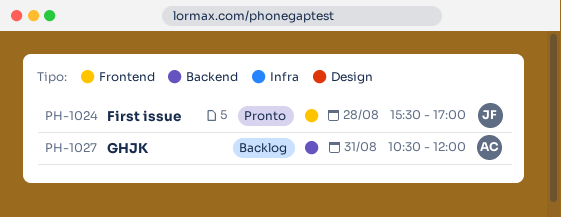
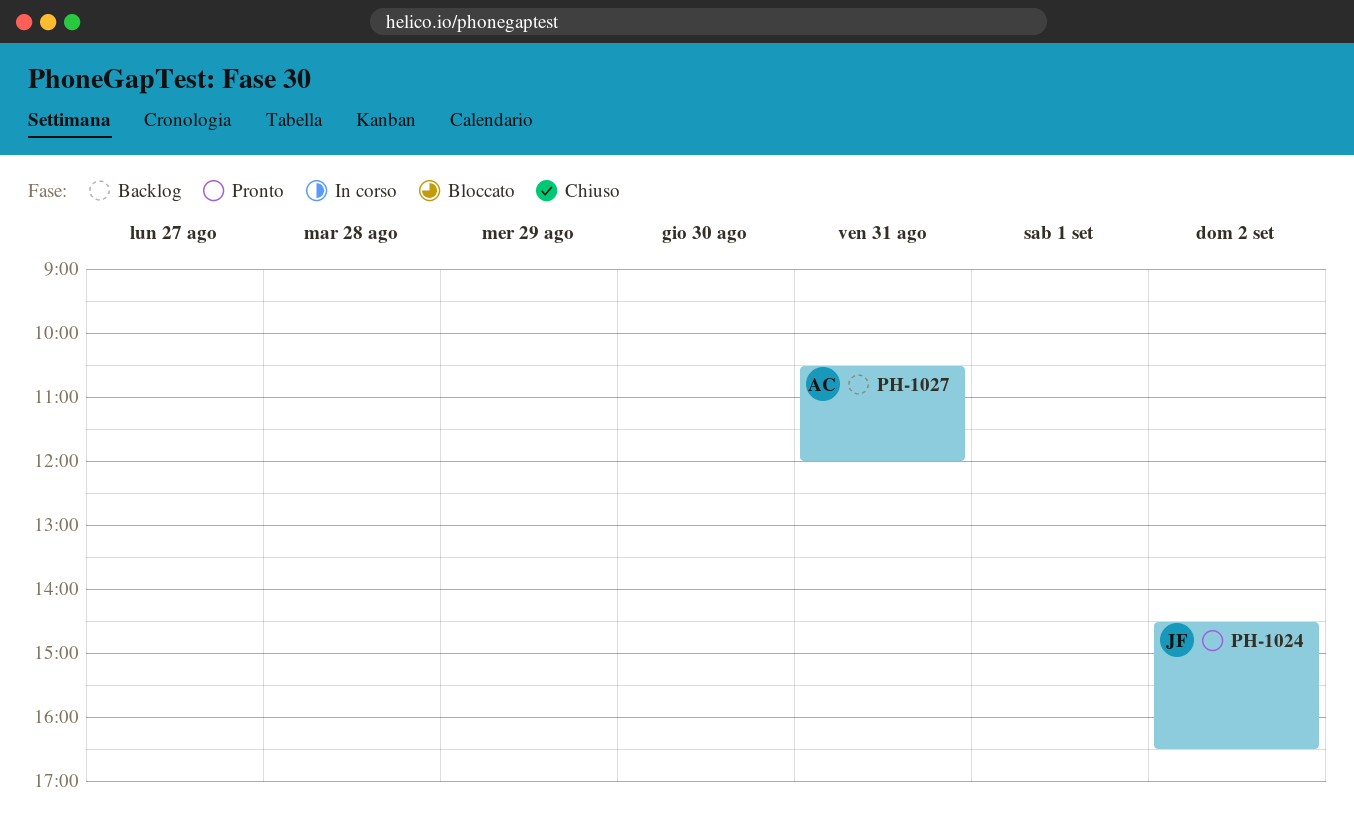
PH-1024, day: Aug 28 -> Sep 2
PH-1024, begins: 15:30 -> 14:30
PH-1024, ends: 17:00 -> 16:30

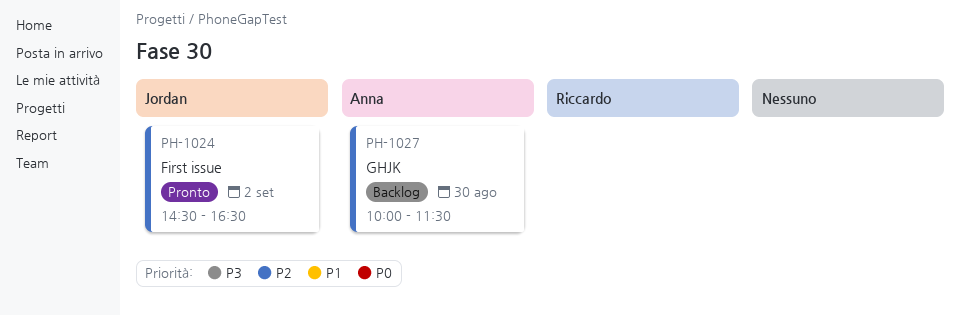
PH-1027, day: Aug 31 -> Aug 30
PH-1027, begins: 10:30 -> 10:00
PH-1027, ends: 12:00 -> 11:30

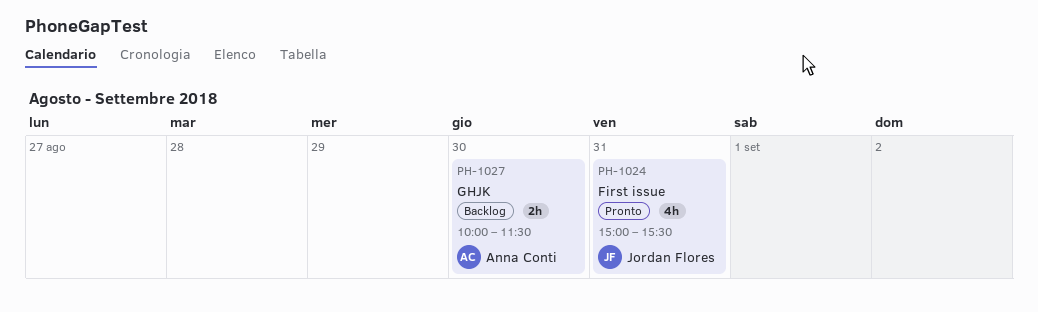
PH-1024, day: Sep 2 -> Aug 31
PH-1024, begins: 14:30 -> 15:00
PH-1024, ends: 16:30 -> 15:30

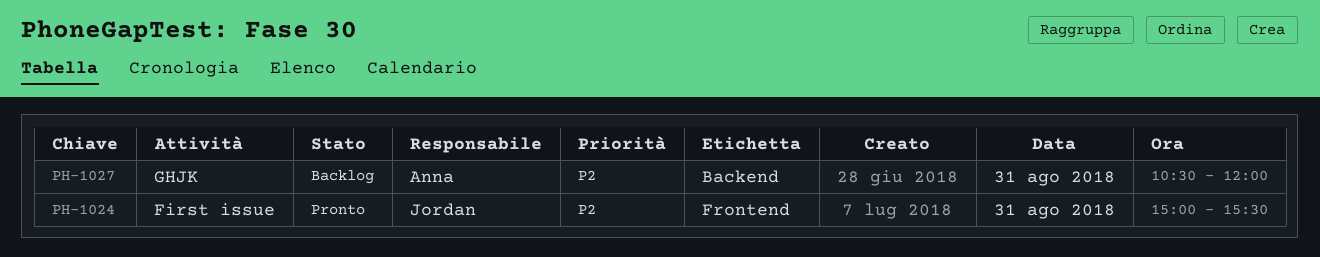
PH-1027, day: Aug 30 -> Aug 31
PH-1027, begins: 10:00 -> 10:30
PH-1027, ends: 11:30 -> 12:00

